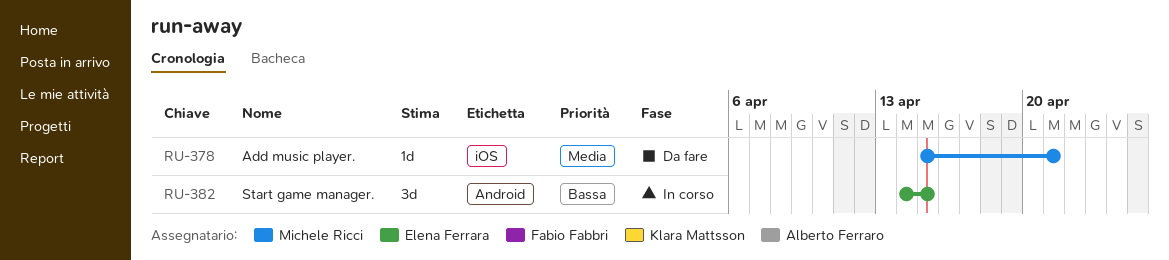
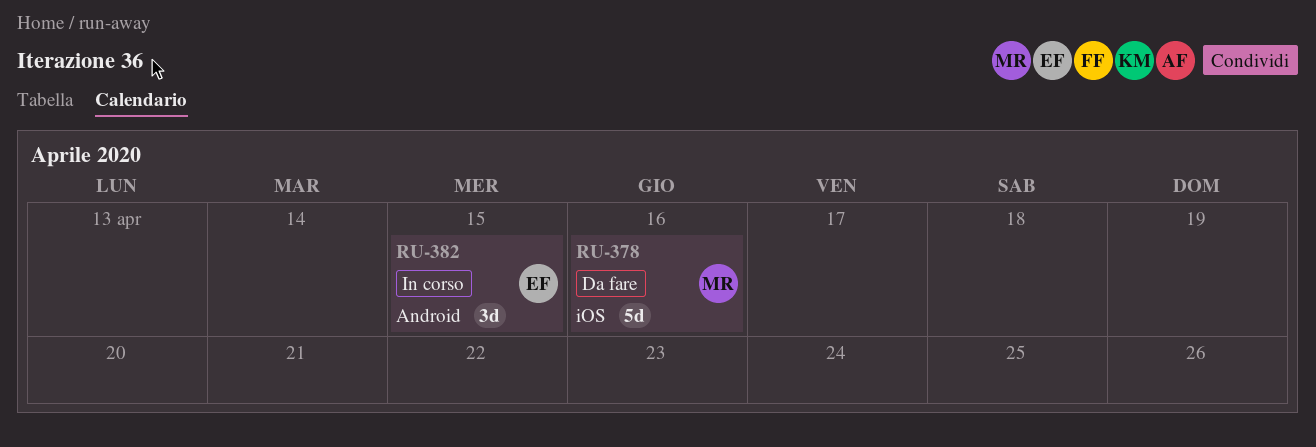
RU-378, estimate: 1d -> 5d
RU-378, due: Apr 21 -> Apr 16

